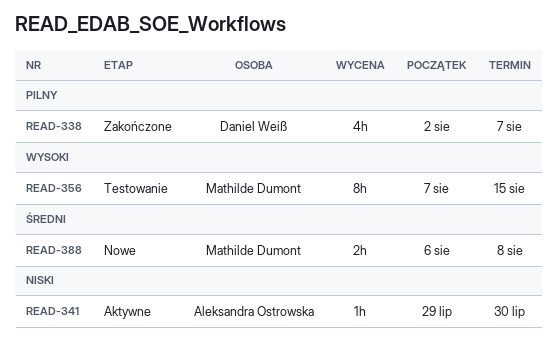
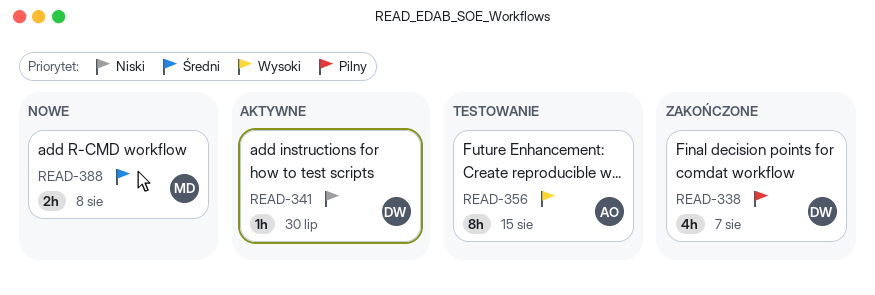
READ-341, owner: Aleksandra Ostrowska -> Daniel Weiß
READ-356, owner: Mathilde Dumont -> Aleksandra Ostrowska

